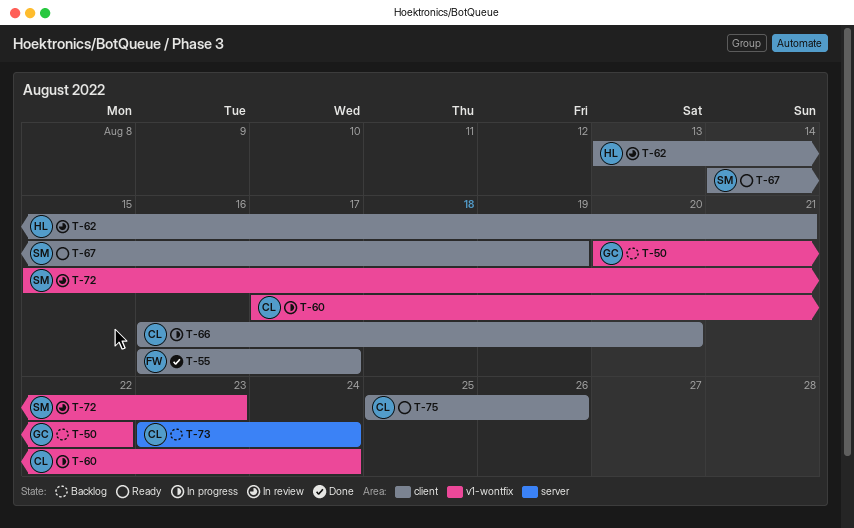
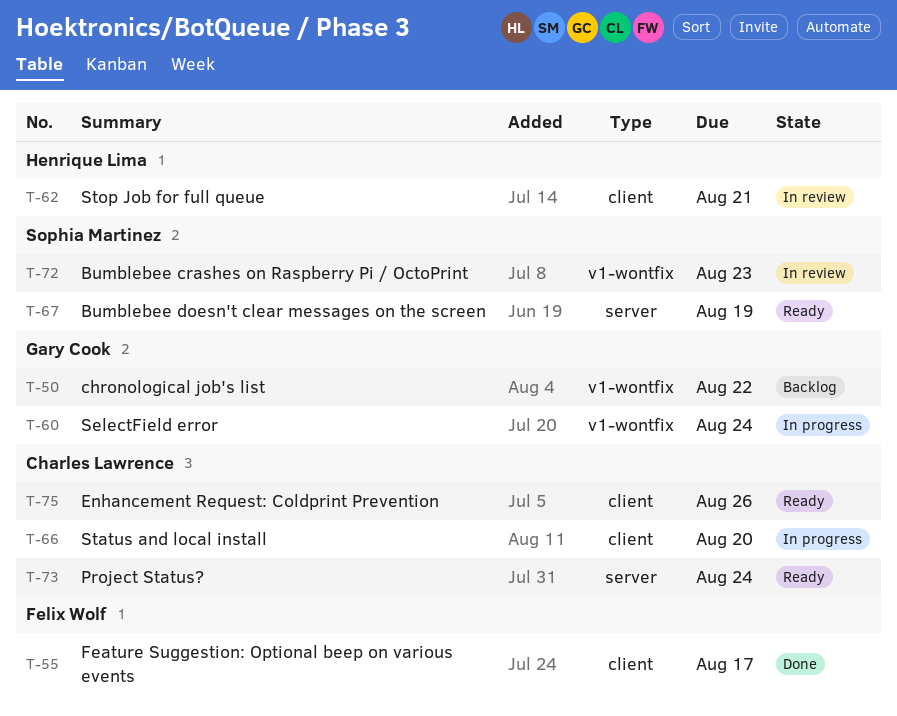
T-60, owner: Charles Lawrence -> Gary Cook
T-67, label: client -> server
T-73, status: Backlog -> Ready

